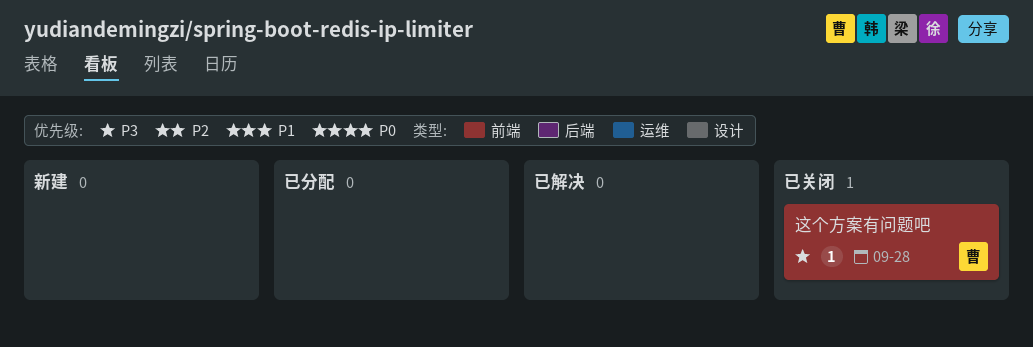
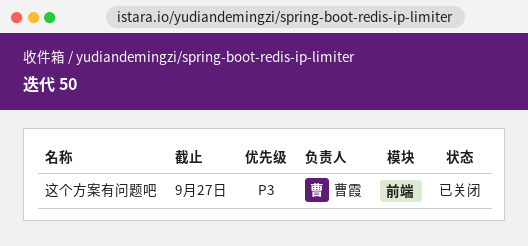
这个方案有问题吧, due: Sep 28 -> Sep 27

